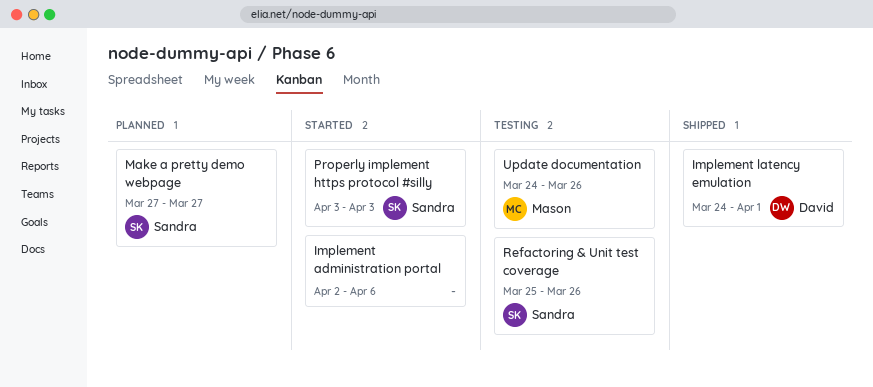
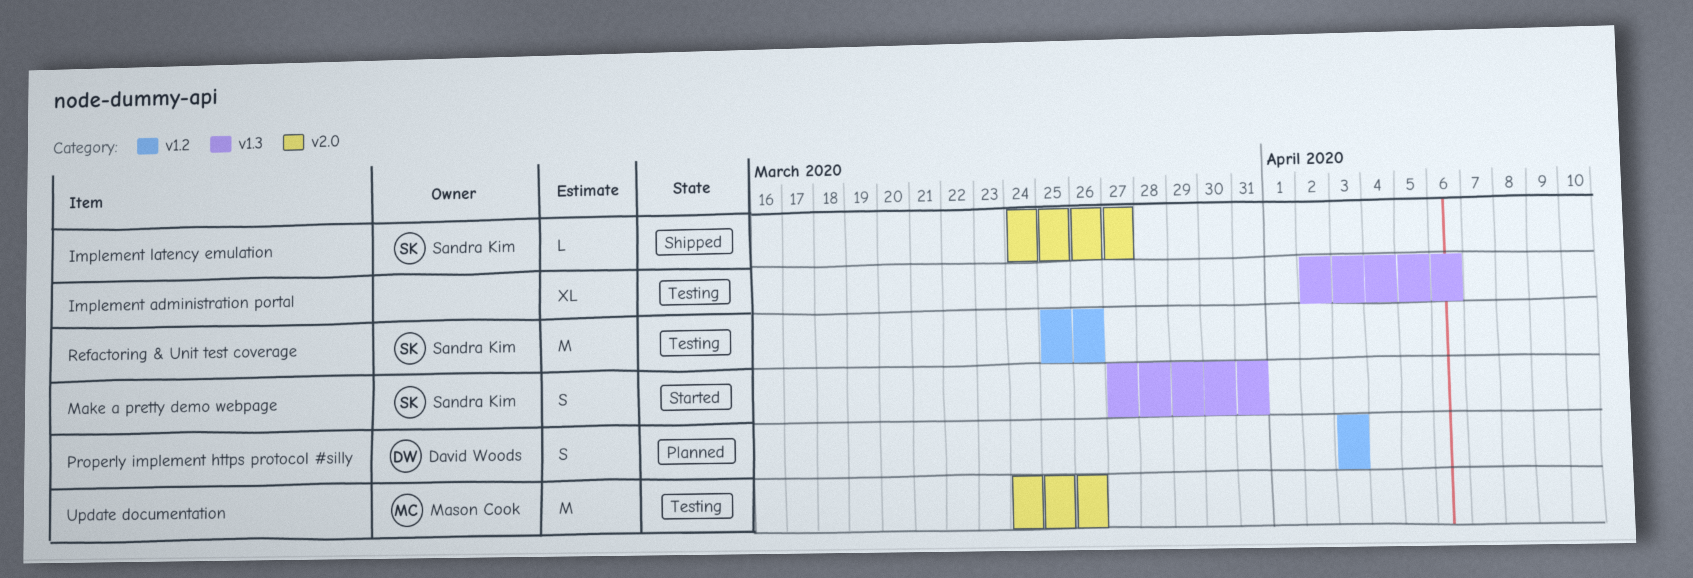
Implement administration portal, status: Started -> Testing
Implement latency emulation, owner: David Woods -> Sandra Kim
Implement latency emulation, due: Apr 1 -> Mar 27
Make a pretty demo webpage, status: Planned -> Started
Make a pretty demo webpage, due: Mar 27 -> Mar 31
Properly implement https protocol #silly, status: Started -> Planned
Properly implement https protocol #silly, owner: Sandra Kim -> David Woods

